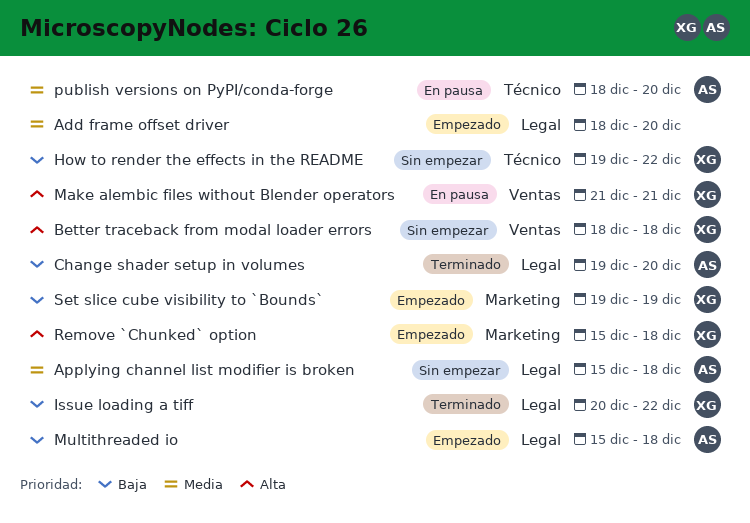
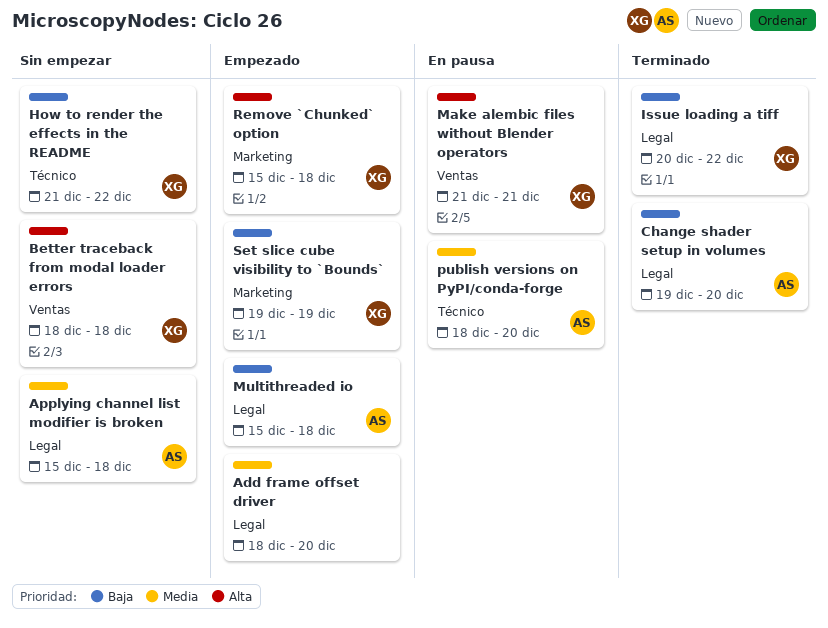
How to render the effects in the README, start: Dec 19 -> Dec 21

